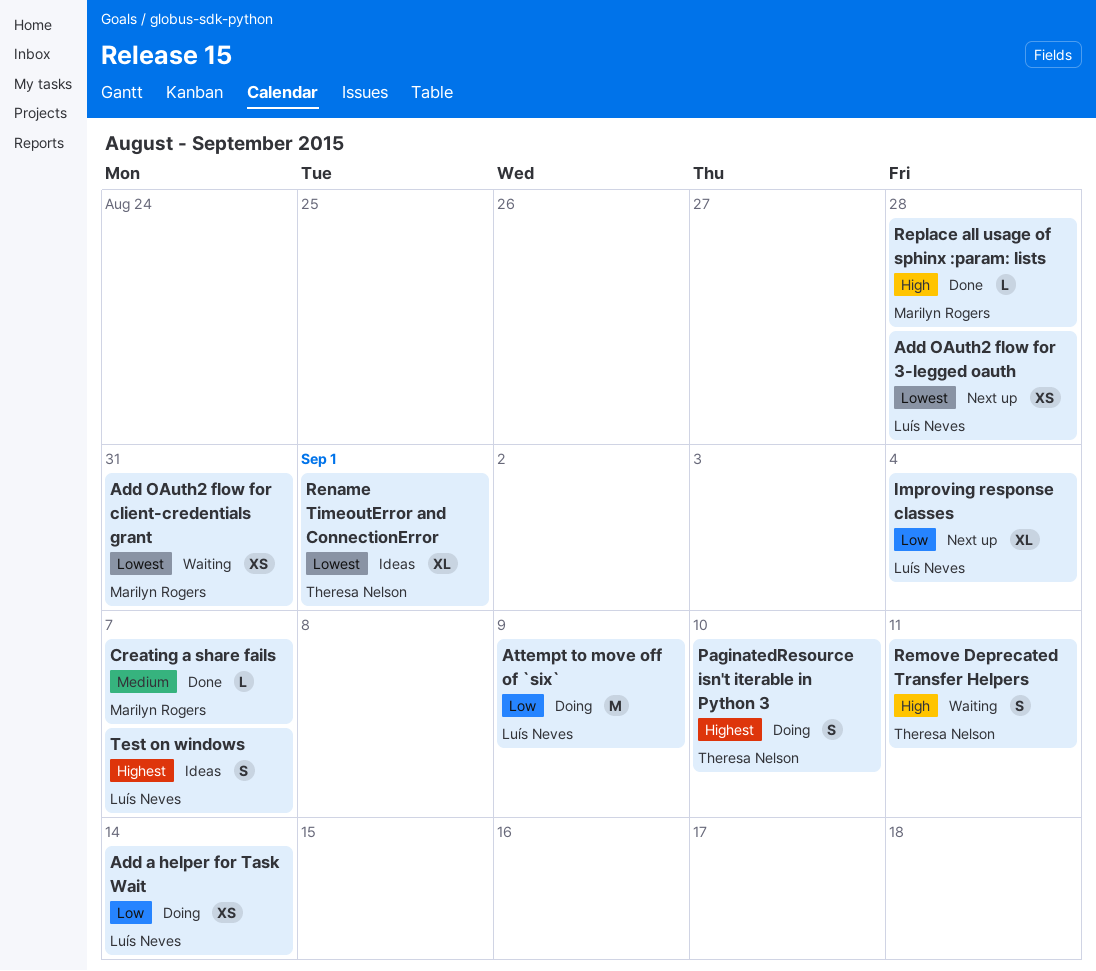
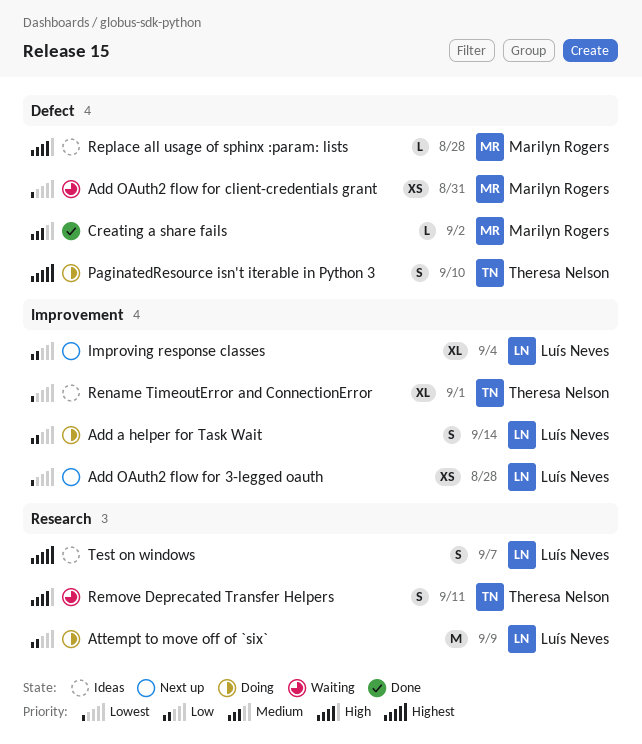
Add a helper for Task Wait, estimate: XS -> S
Creating a share fails, due: Sep 7 -> Sep 2
Replace all usage of sphinx :param: lists, status: Done -> Ideas

